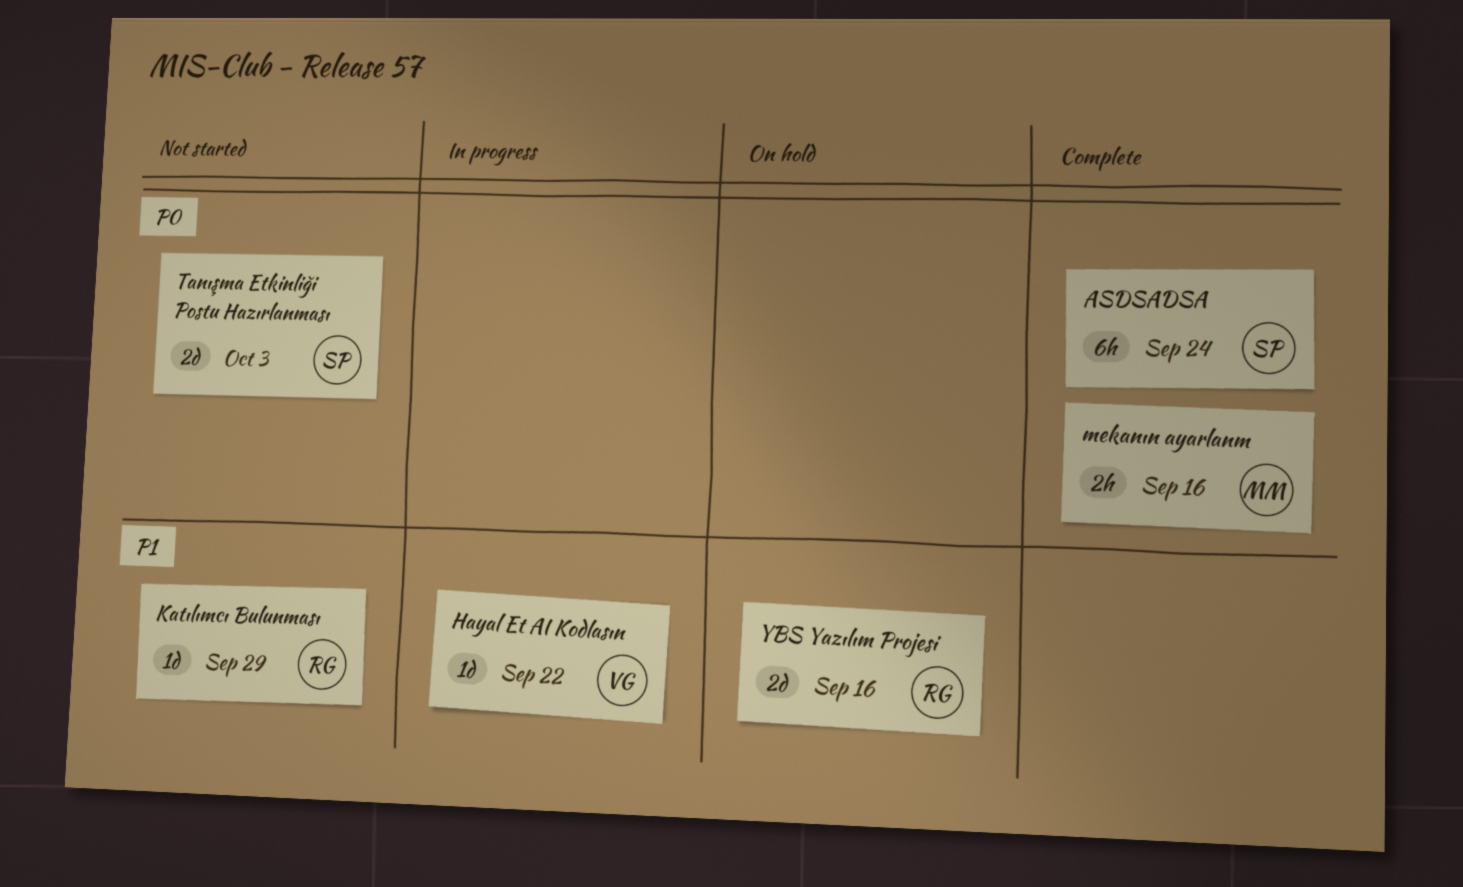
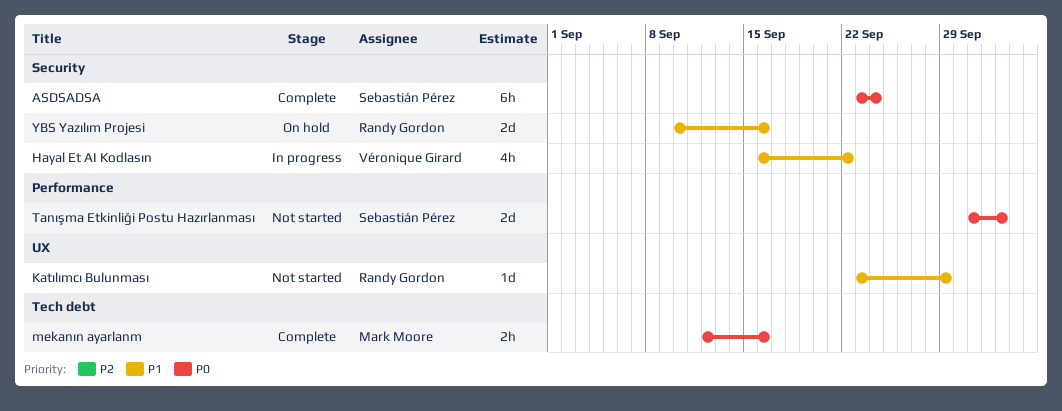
Hayal Et AI Kodlasın, estimate: 1d -> 4h

